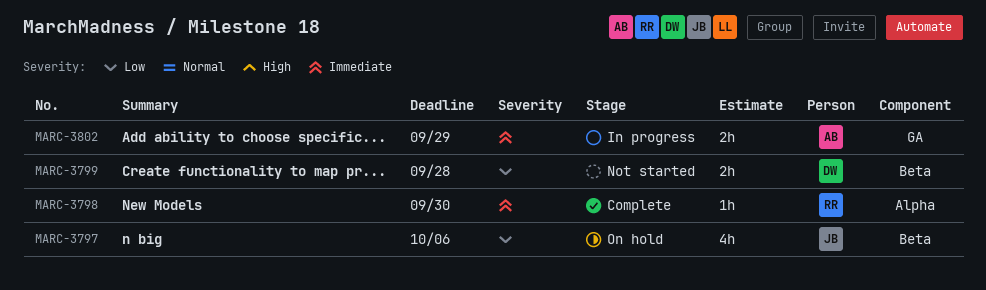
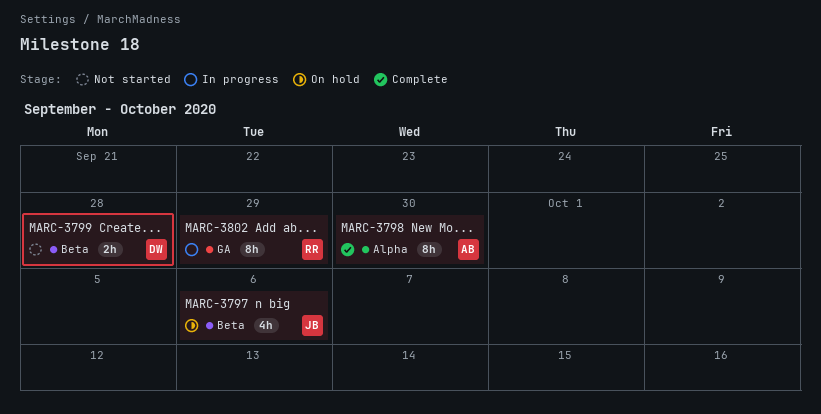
MARC-3798, owner: RR -> AB
MARC-3798, estimate: 1h -> 8h
MARC-3802, owner: AB -> RR
MARC-3802, estimate: 2h -> 8h

